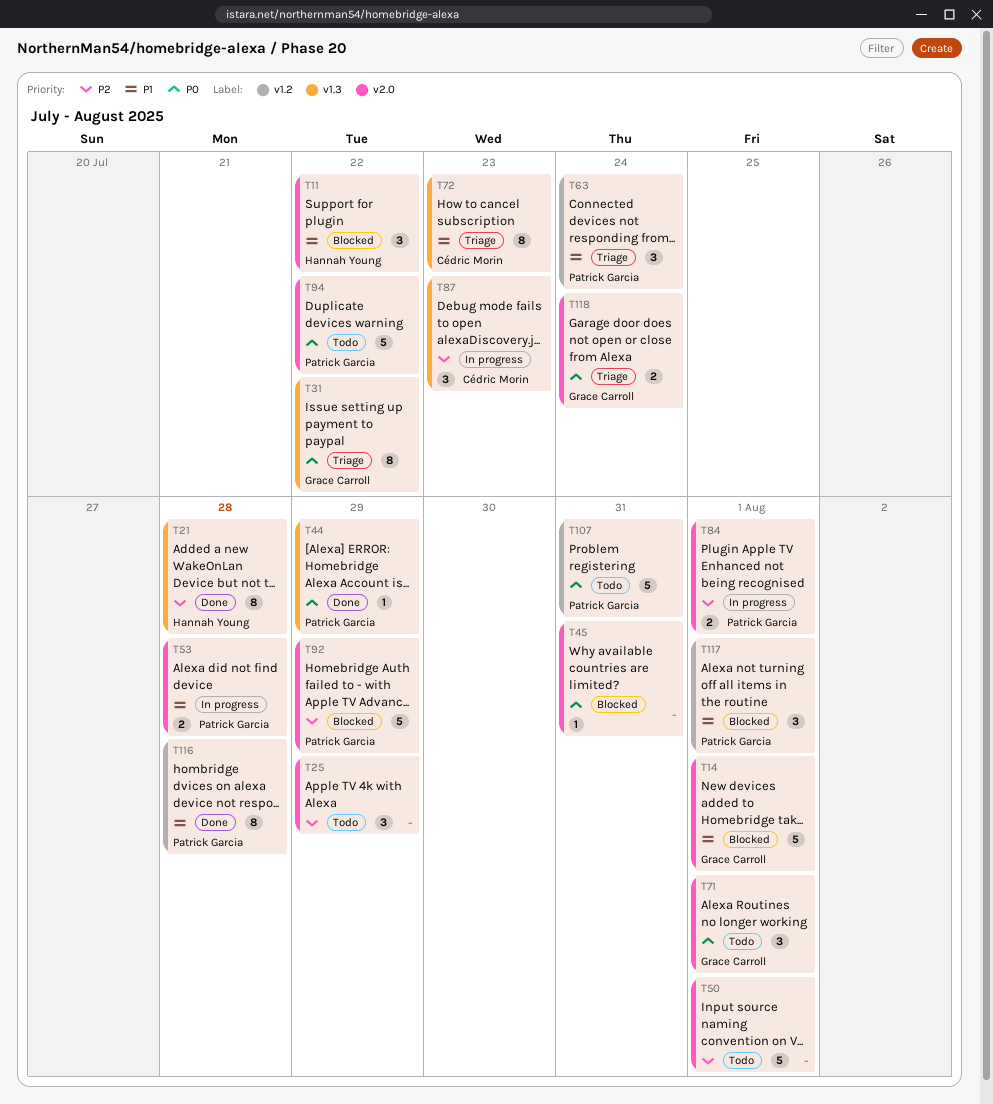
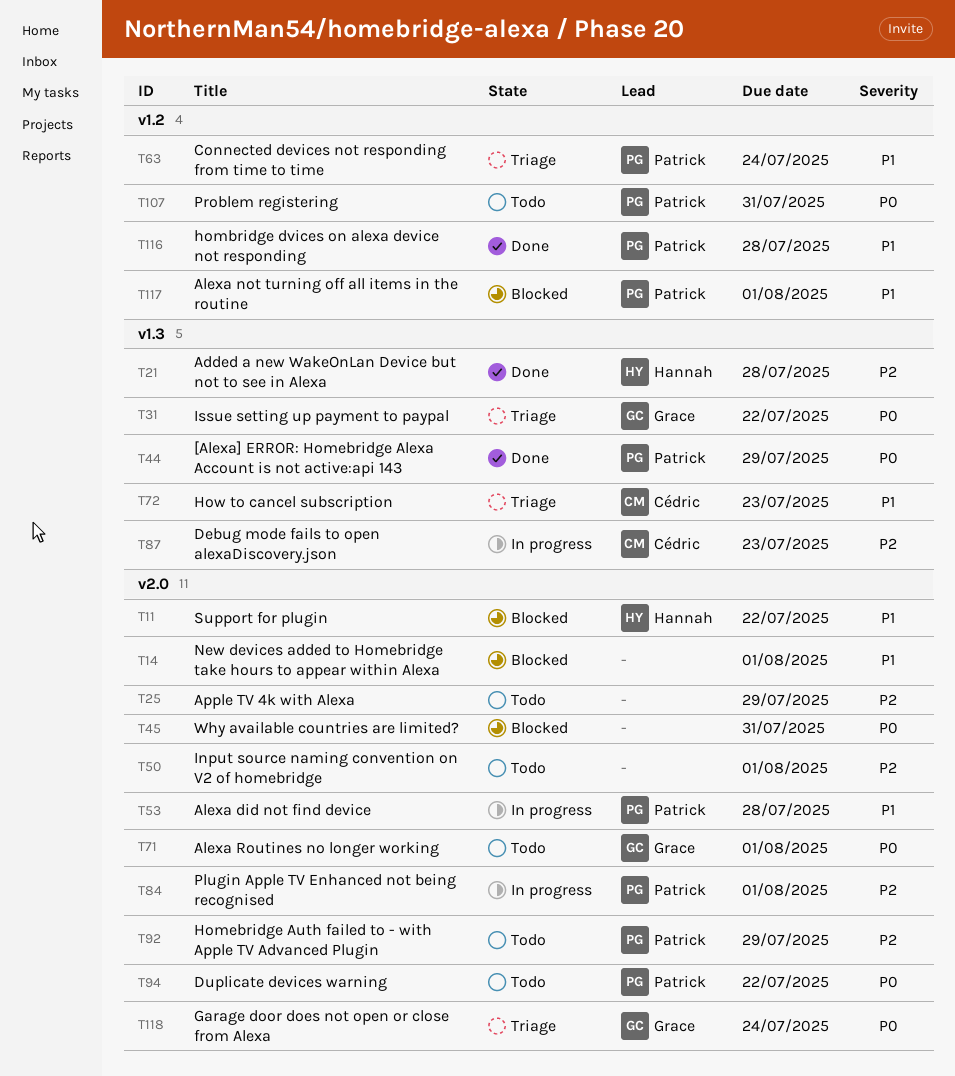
T14, owner: Grace Carroll -> none
T92, status: Blocked -> Todo

